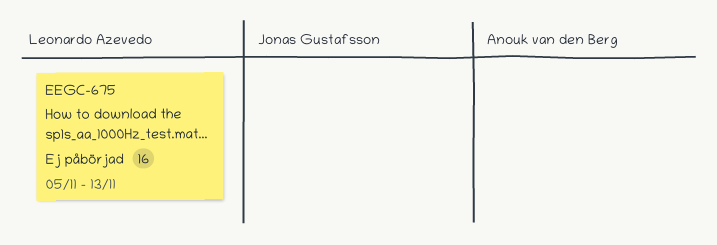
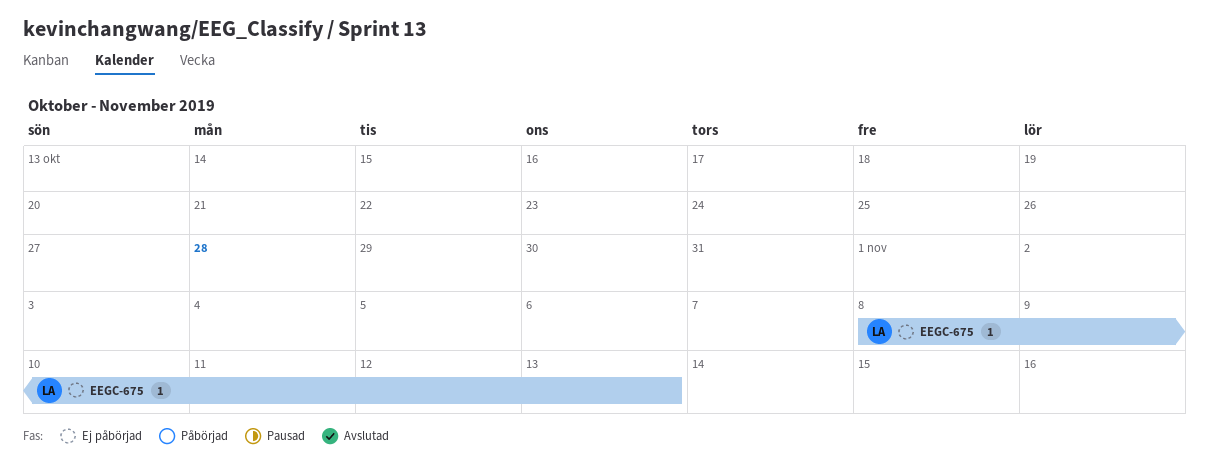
EEGC-675, estimate: 16 -> 1
EEGC-675, start: Nov 5 -> Nov 8

